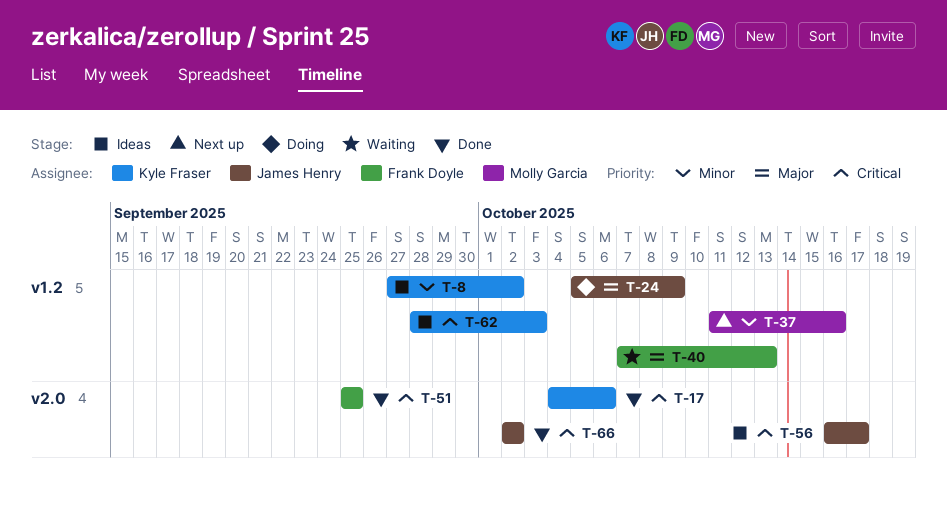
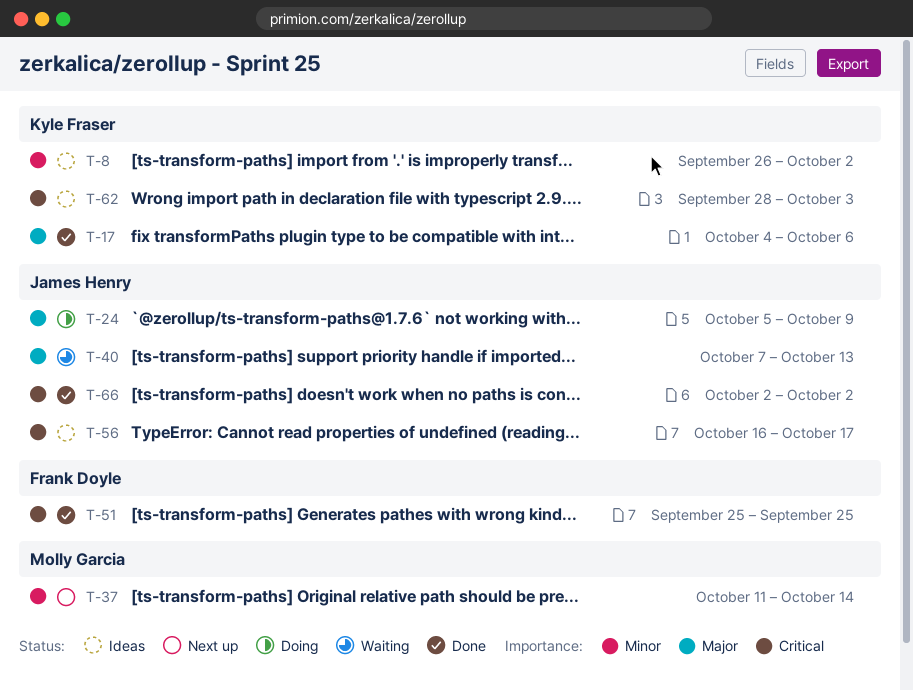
T-8, start: Sep 27 -> Sep 26
T-17, priority: Critical -> Major
T-37, due: Oct 16 -> Oct 14
T-40, owner: Frank Doyle -> James Henry

